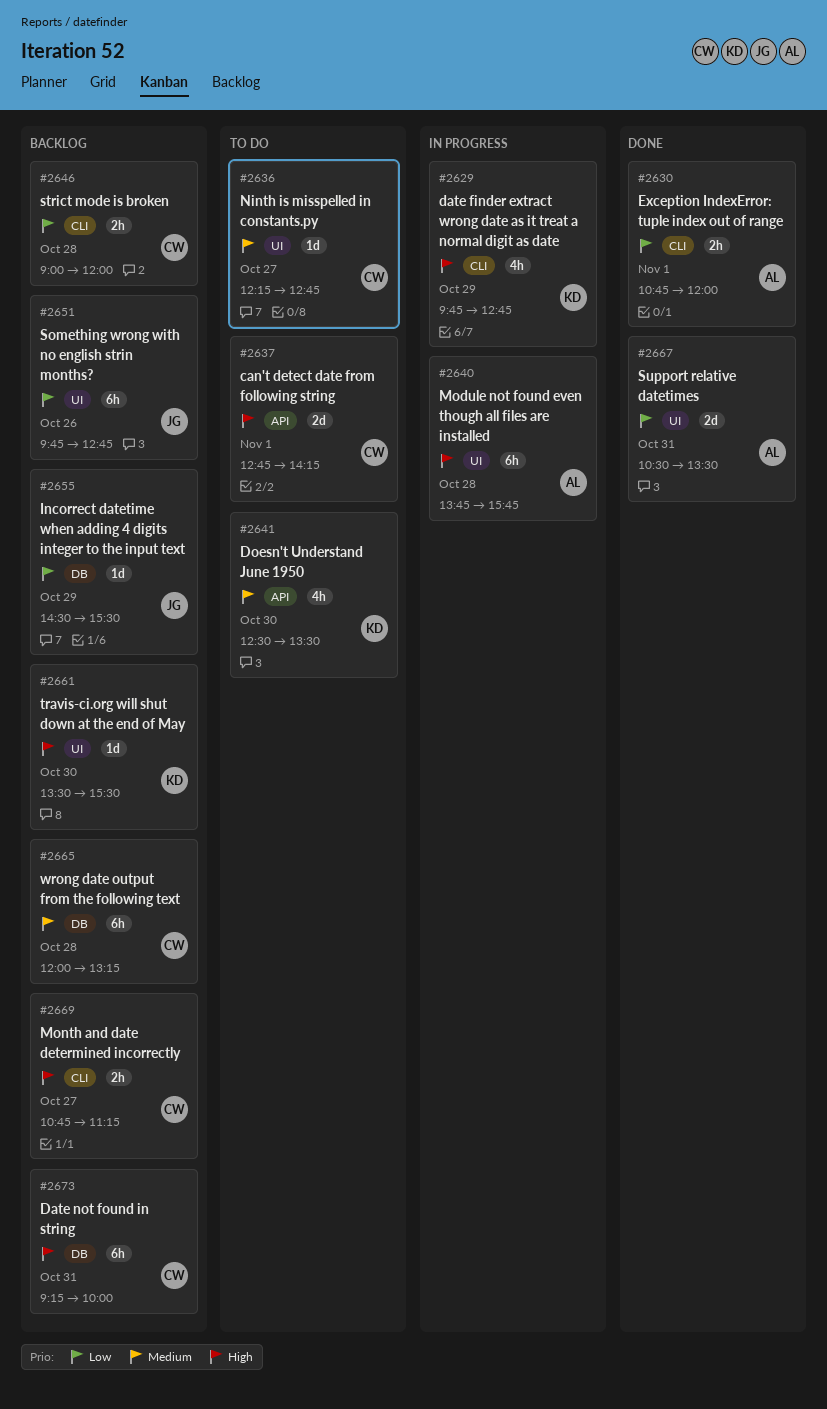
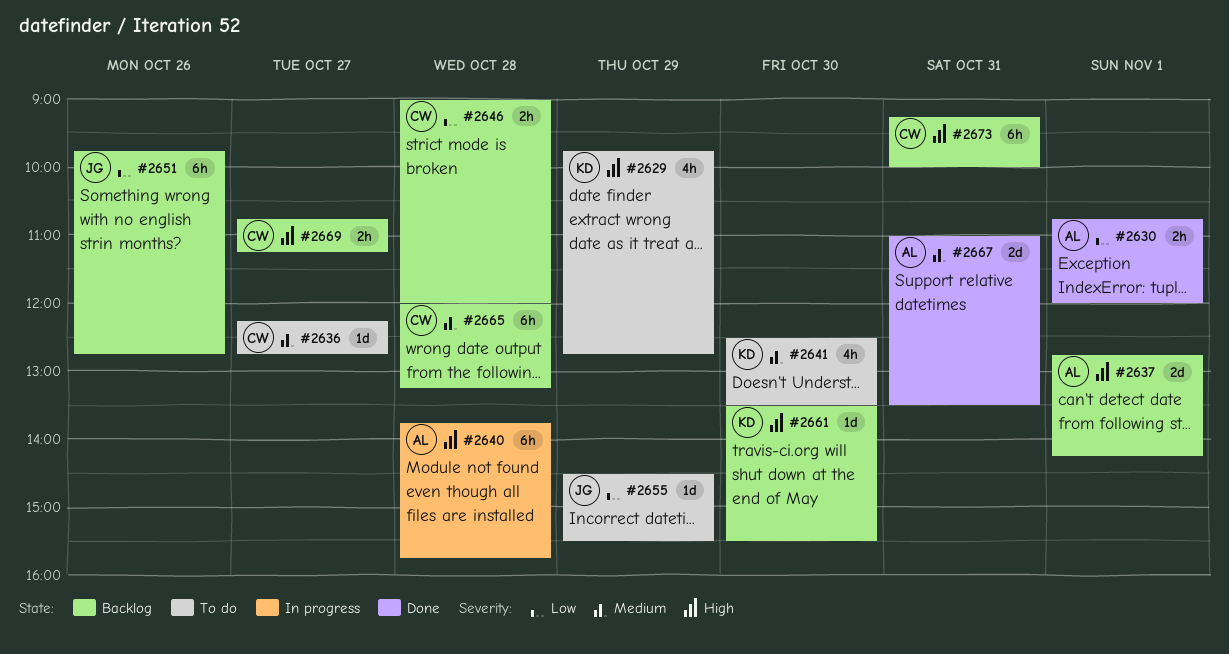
#2629, status: In progress -> To do
#2637, status: To do -> Backlog
#2637, owner: CW -> AL
#2655, status: Backlog -> To do
#2667, priority: Low -> Medium
#2667, begins: 10:30 -> 11:00

